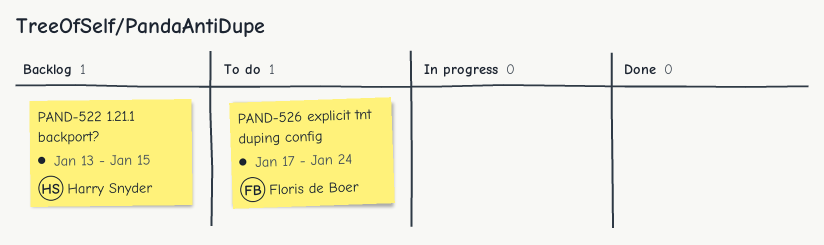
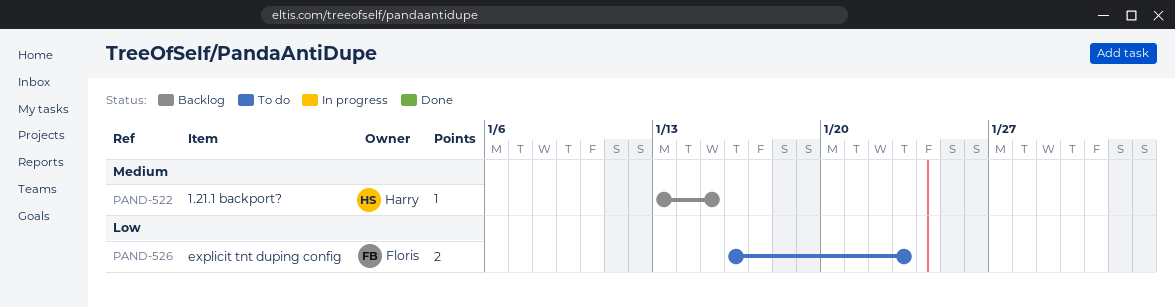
PAND-526, estimate: 1 -> 2
PAND-526, start: Jan 17 -> Jan 16
PAND-526, due: Jan 24 -> Jan 23

